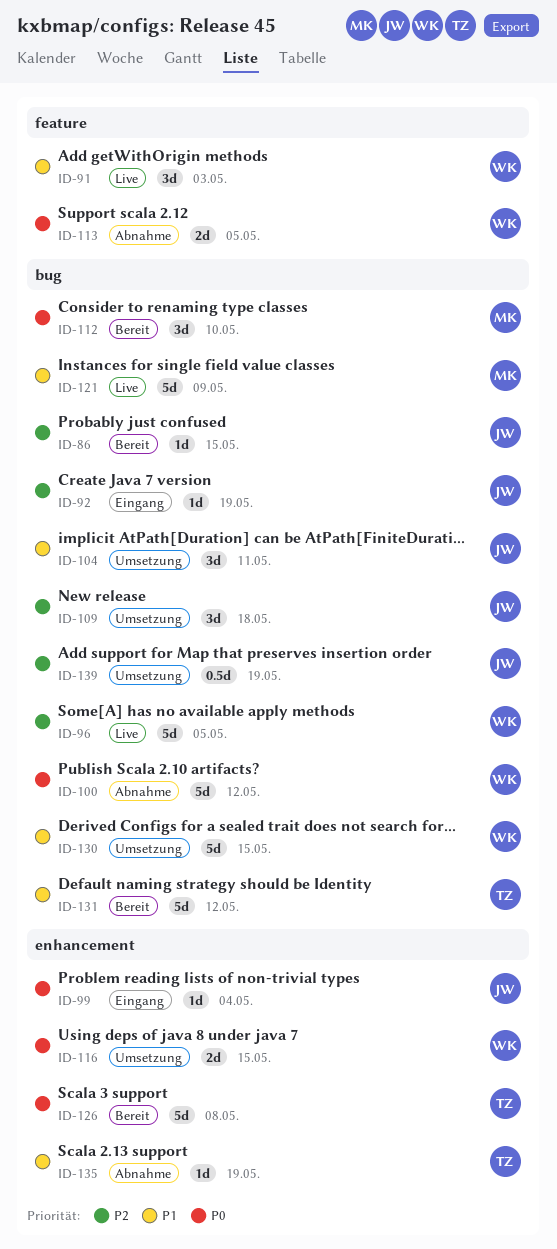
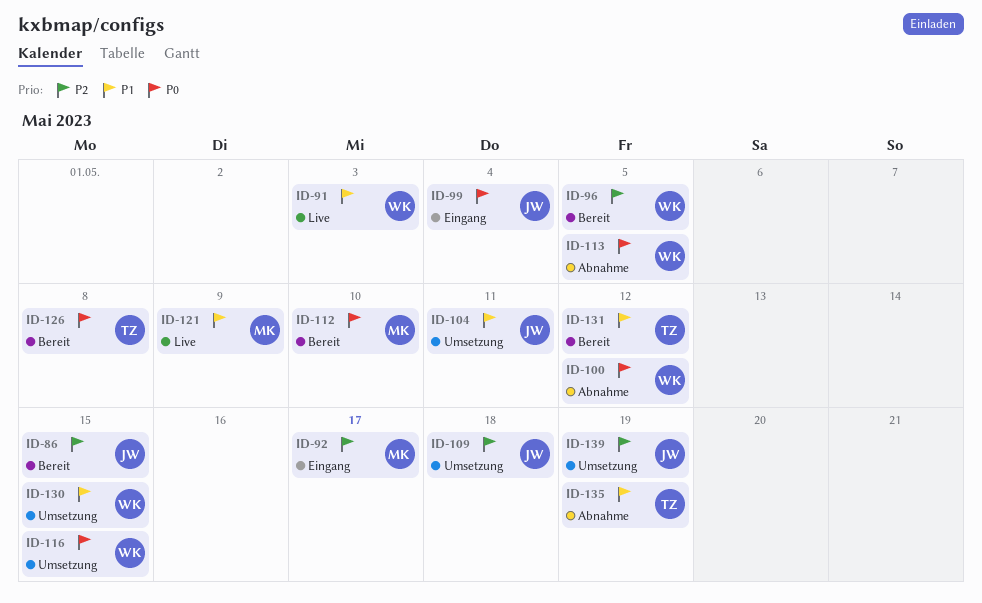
ID-92, owner: JW -> MK
ID-92, due: May 19 -> May 17
ID-96, status: Live -> Bereit

